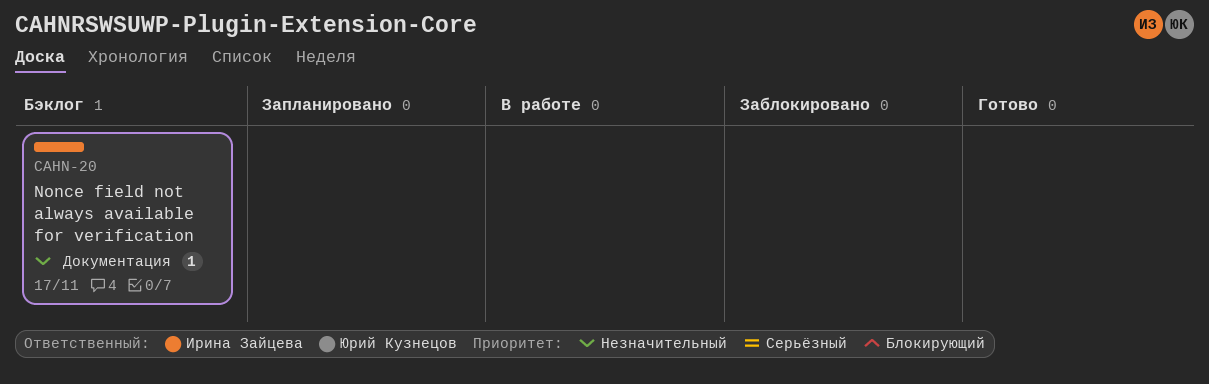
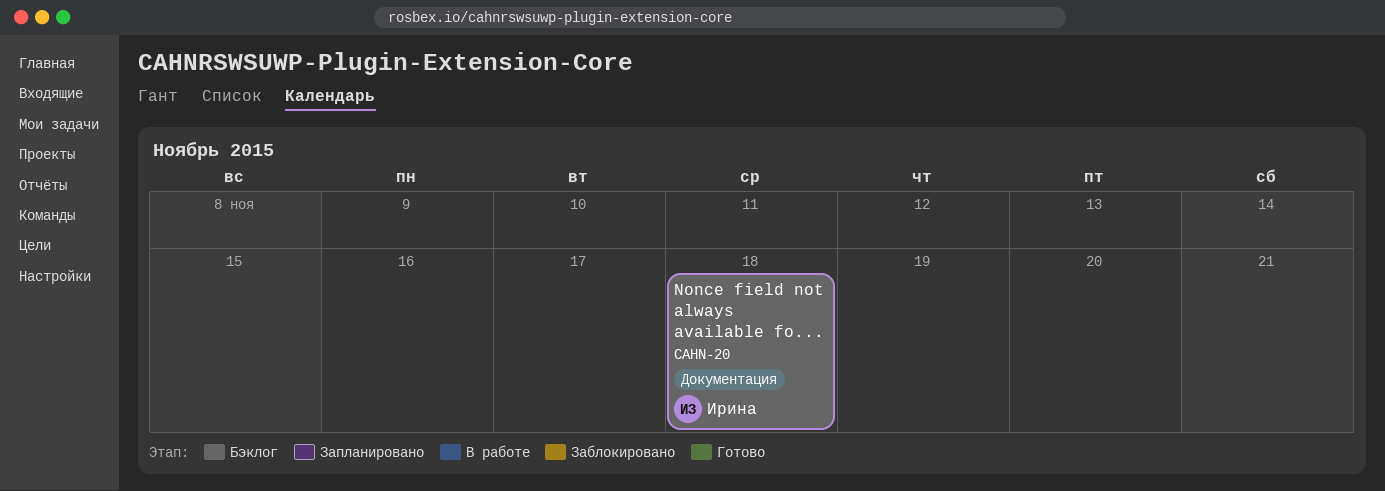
CAHN-20, due: Nov 17 -> Nov 18

